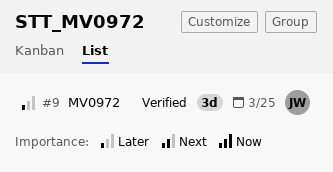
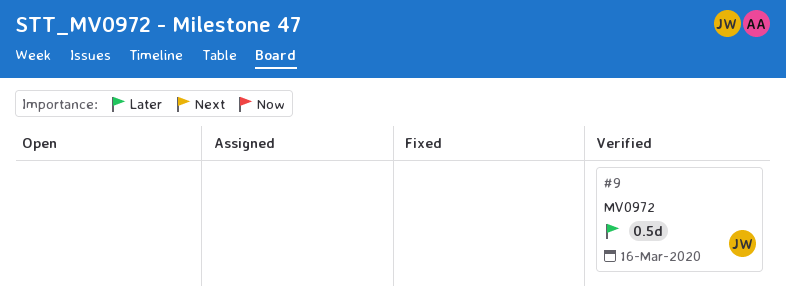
#9, estimate: 3d -> 0.5d
#9, due: Mar 25 -> Mar 16

